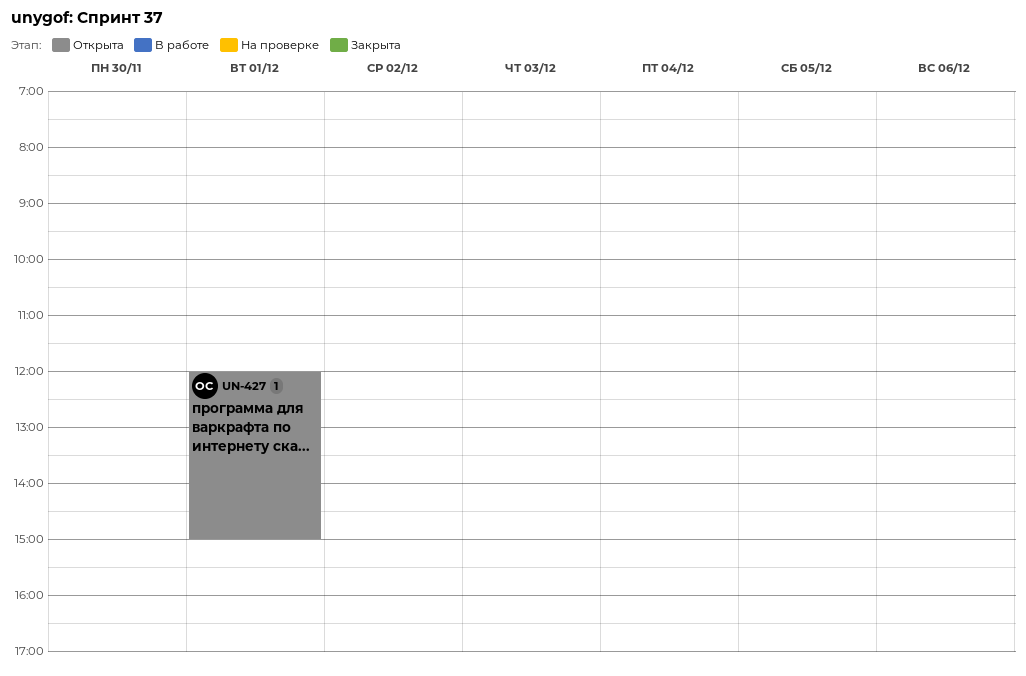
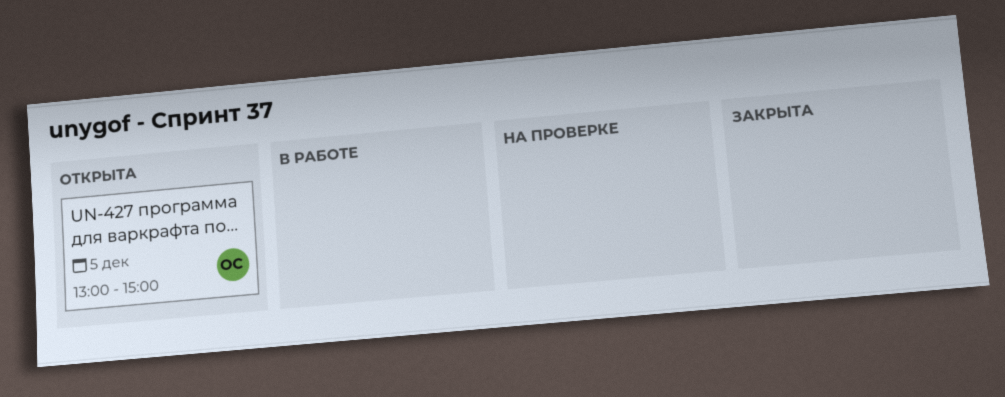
UN-427, day: Dec 1 -> Dec 5
UN-427, begins: 12:00 -> 13:00

